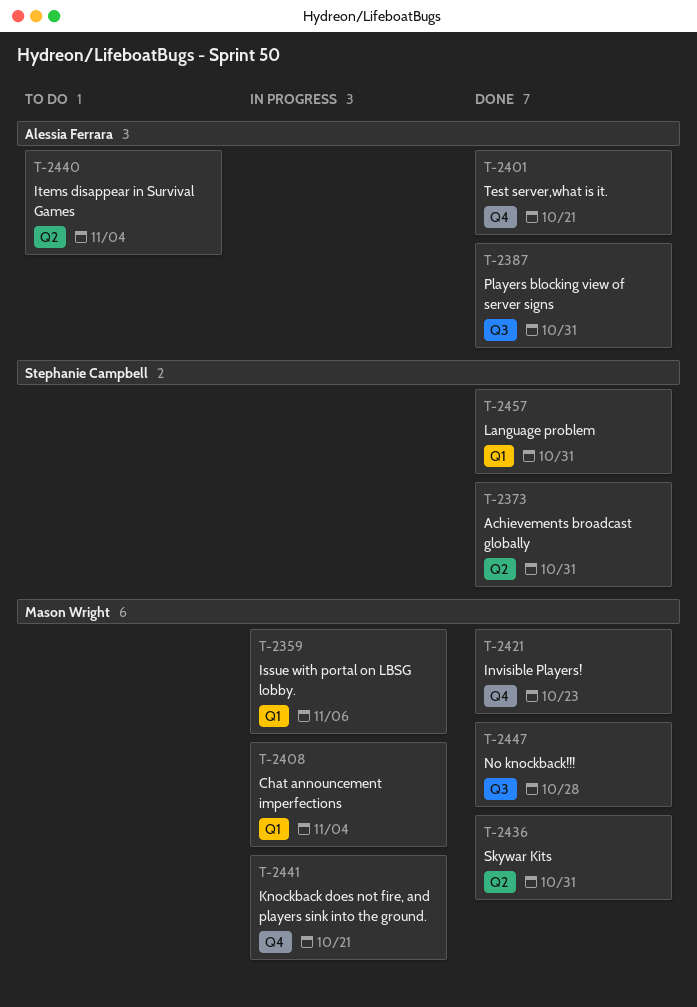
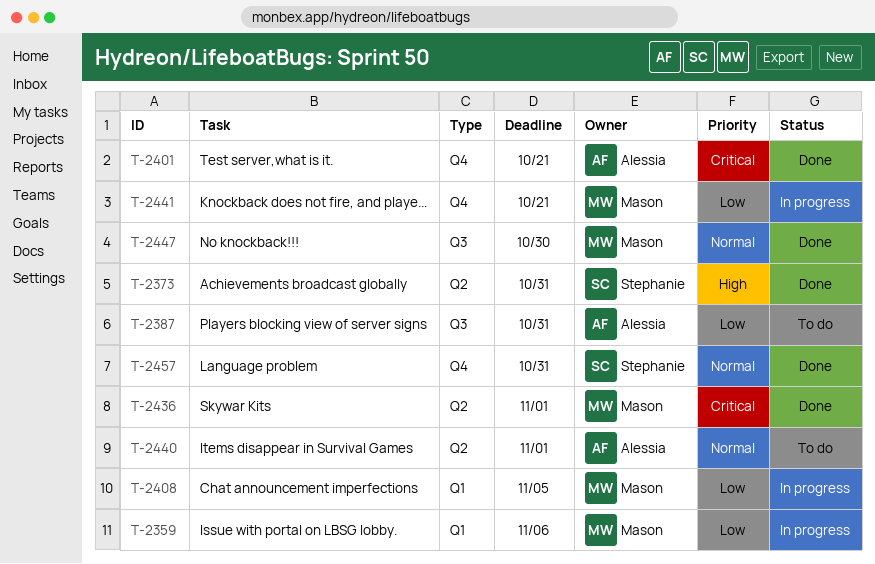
T-2387, status: Done -> To do
T-2408, due: Nov 4 -> Nov 5
T-2421: present -> none
T-2436, due: Oct 31 -> Nov 1
T-2440, due: Nov 4 -> Nov 1
T-2447, due: Oct 28 -> Oct 30
T-2457, label: Q1 -> Q4

